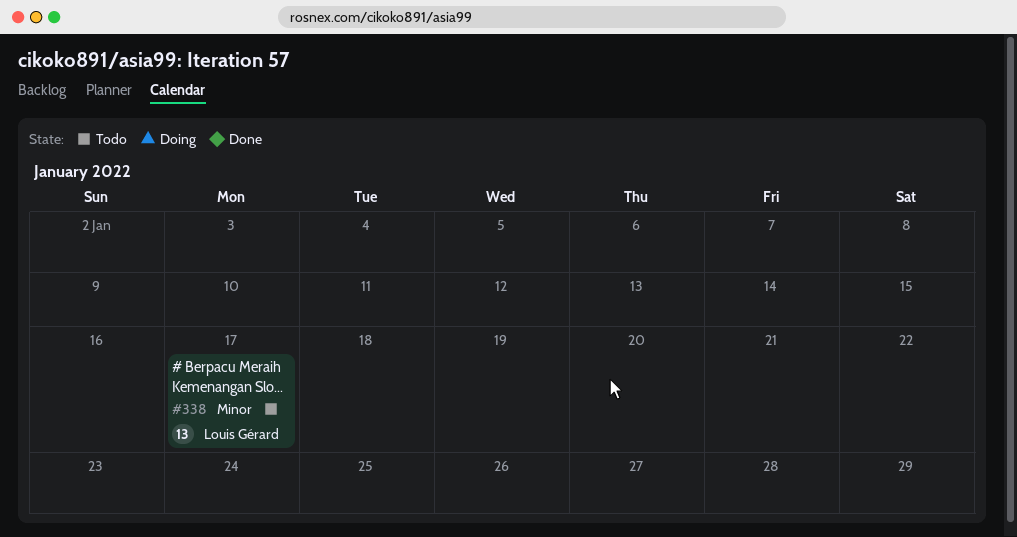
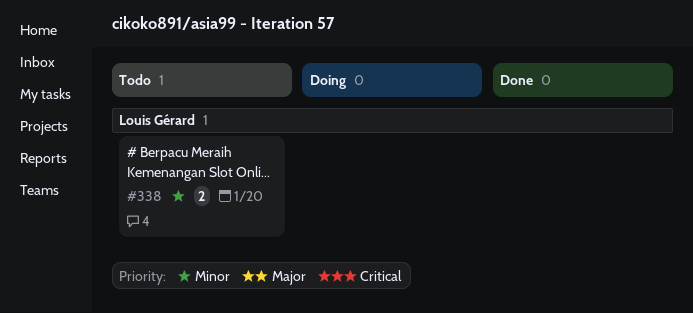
#338, estimate: 13 -> 2
#338, due: Jan 17 -> Jan 20

